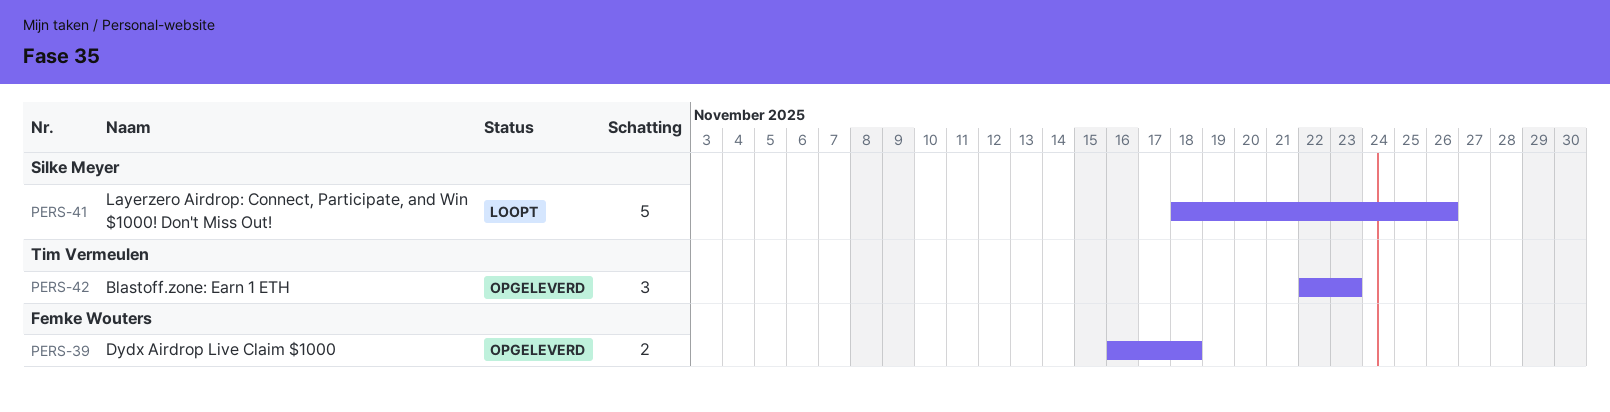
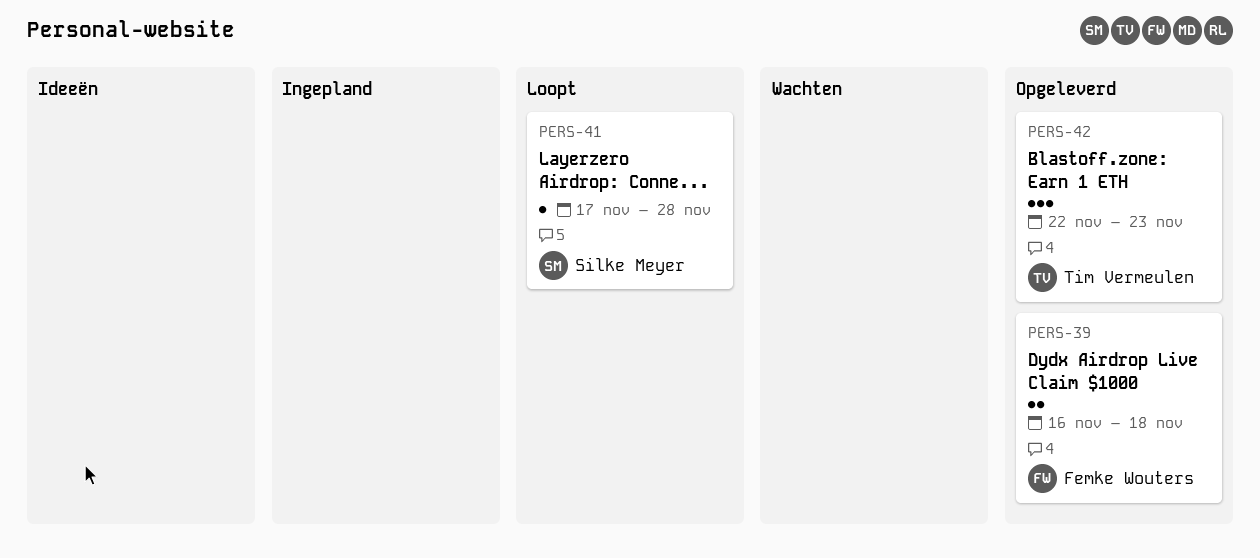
PERS-41, estimate: 5 -> 1
PERS-41, start: Nov 18 -> Nov 17
PERS-41, due: Nov 26 -> Nov 28

